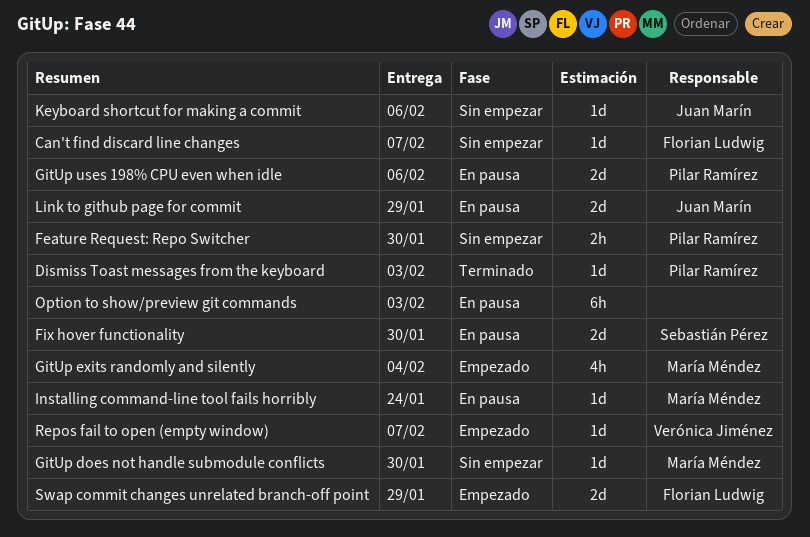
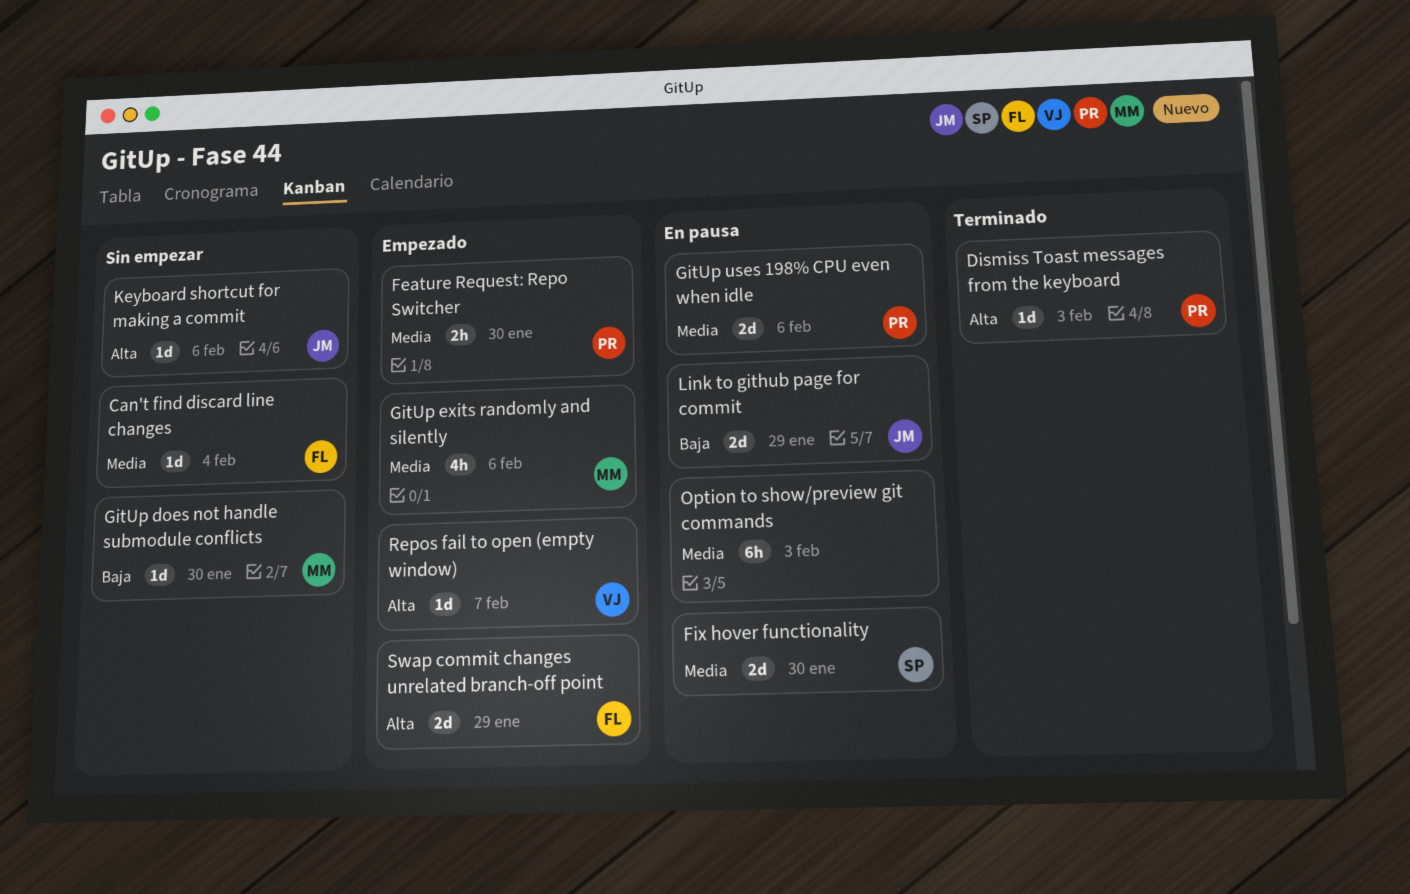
Can't find discard line changes, due: Feb 7 -> Feb 4
Feature Request: Repo Switcher, status: Sin empezar -> Empezado
GitUp exits randomly and silently, due: Feb 4 -> Feb 6
Installing command-line tool fails horribly: present -> none

